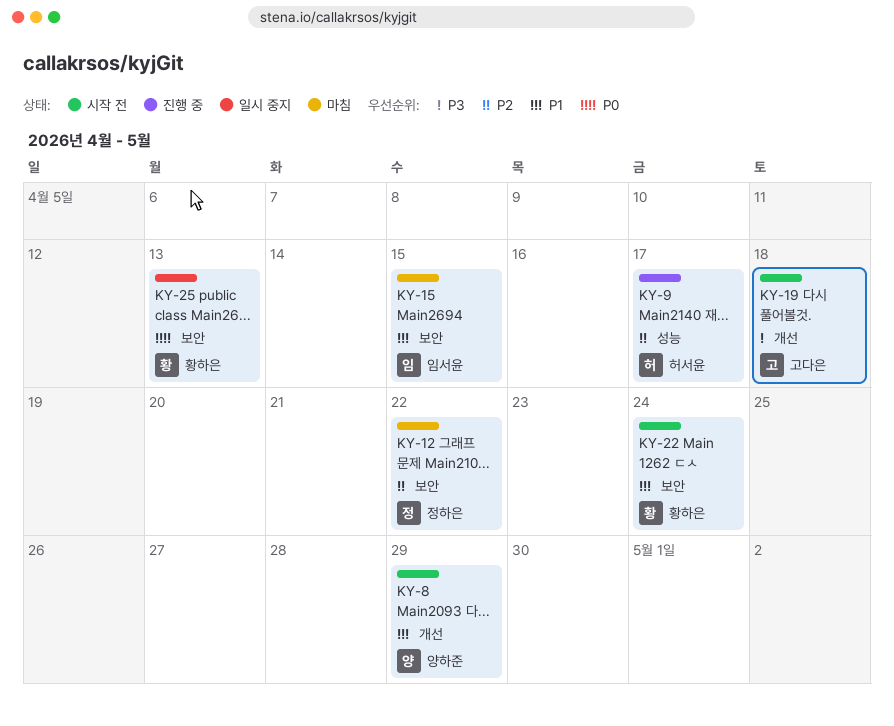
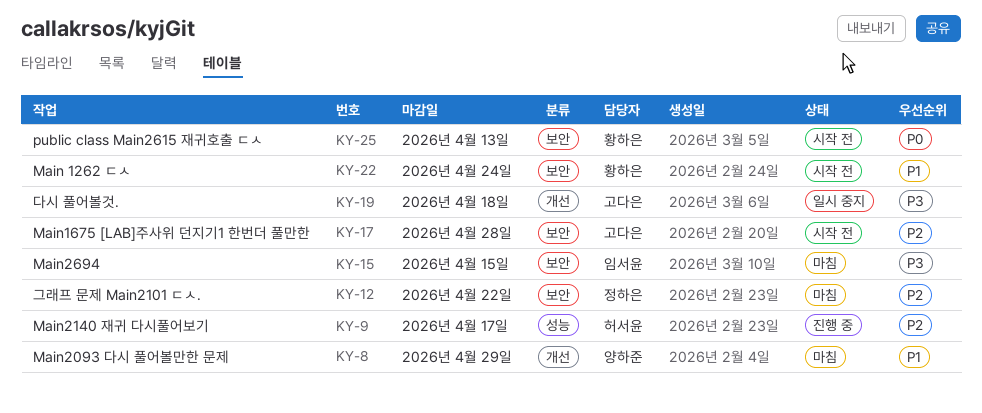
KY-8, status: 시작 전 -> 마침
KY-15, priority: P1 -> P3
KY-17: none -> present
KY-19, status: 시작 전 -> 일시 중지
KY-25, status: 일시 중지 -> 시작 전

